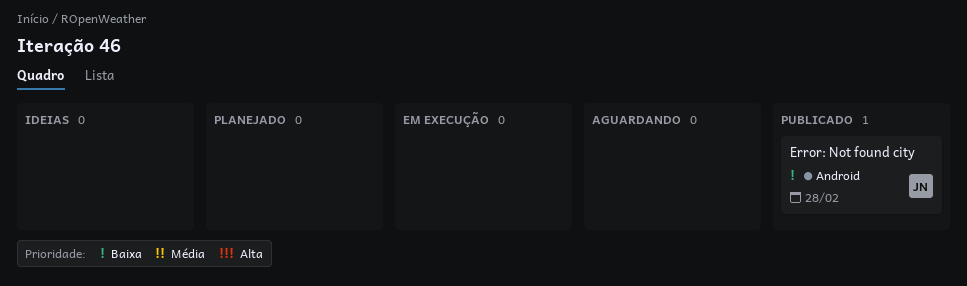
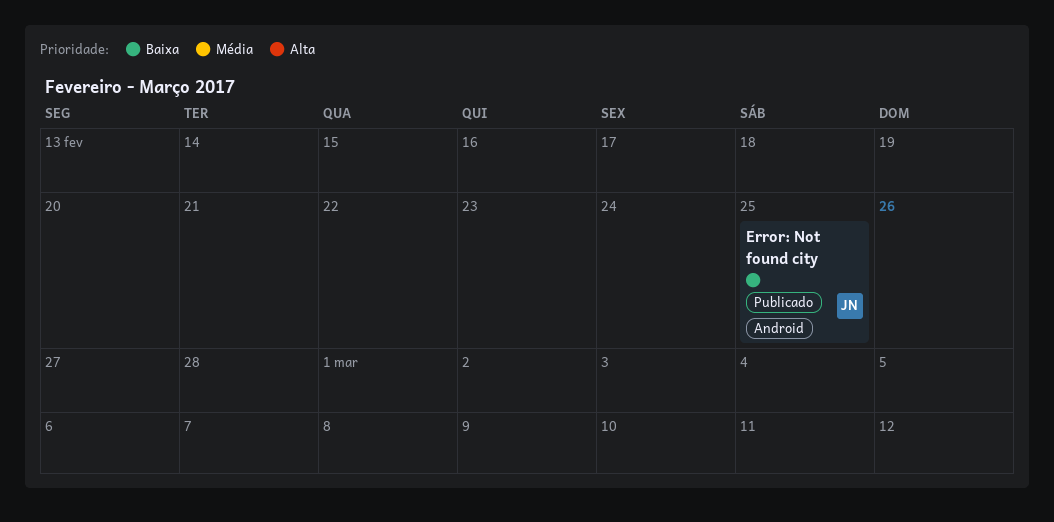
Error: Not found city, due: Feb 28 -> Feb 25

